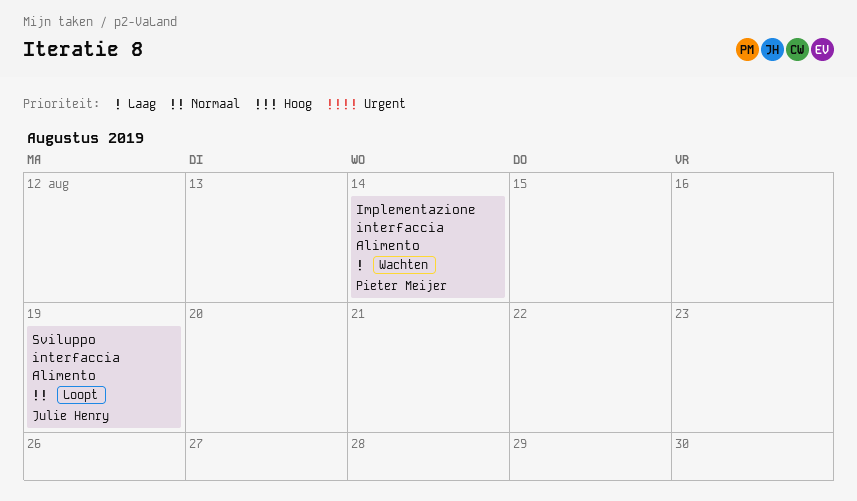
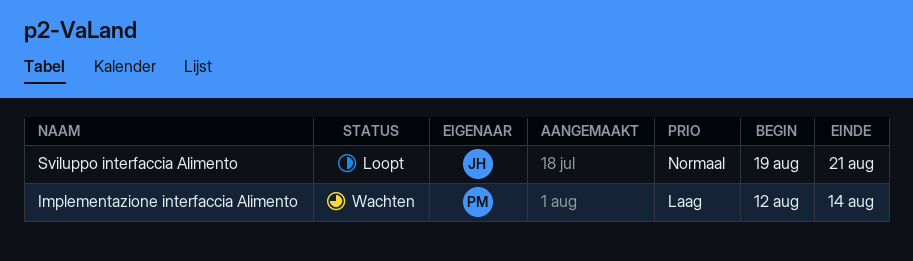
Sviluppo interfaccia Alimento, due: Aug 19 -> Aug 21

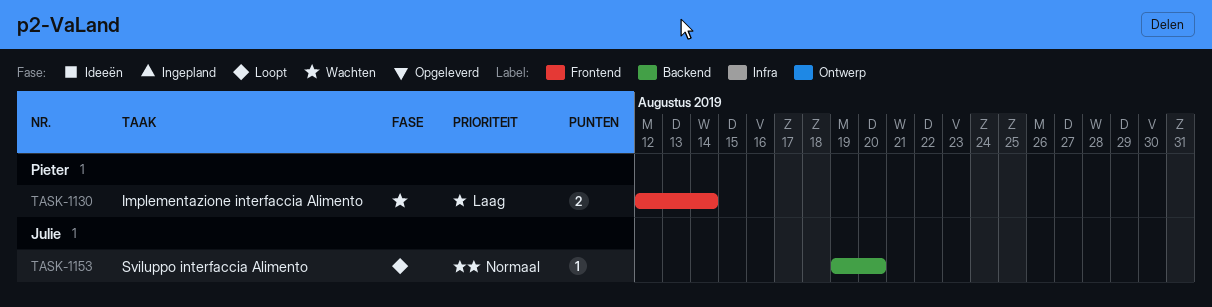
Sviluppo interfaccia Alimento, due: Aug 21 -> Aug 20

